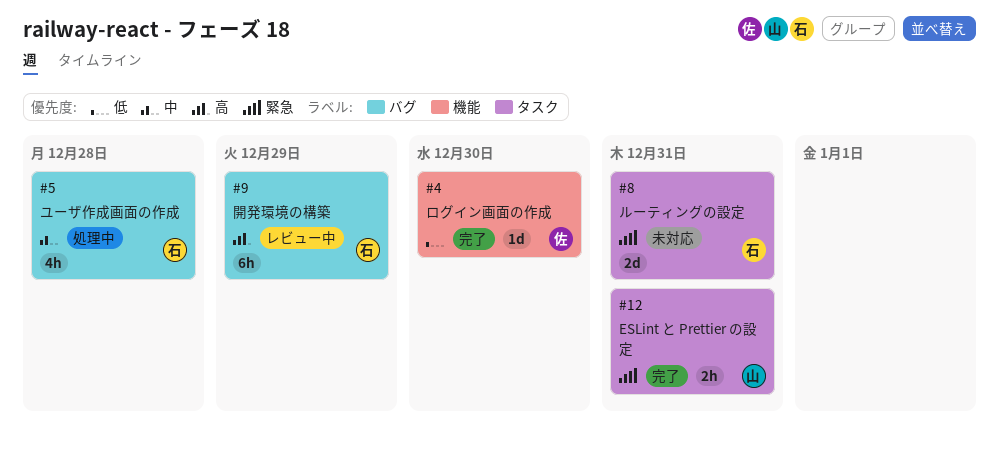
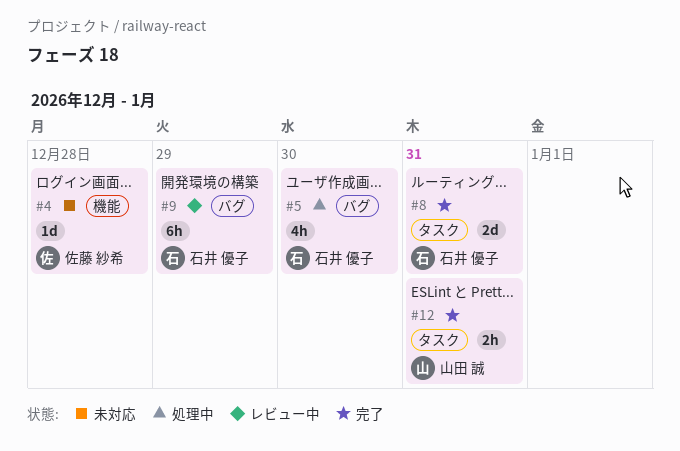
#4, status: 完了 -> 未対応
#4, due: Dec 30 -> Dec 28
#5, due: Dec 28 -> Dec 30
#8, status: 未対応 -> 完了

